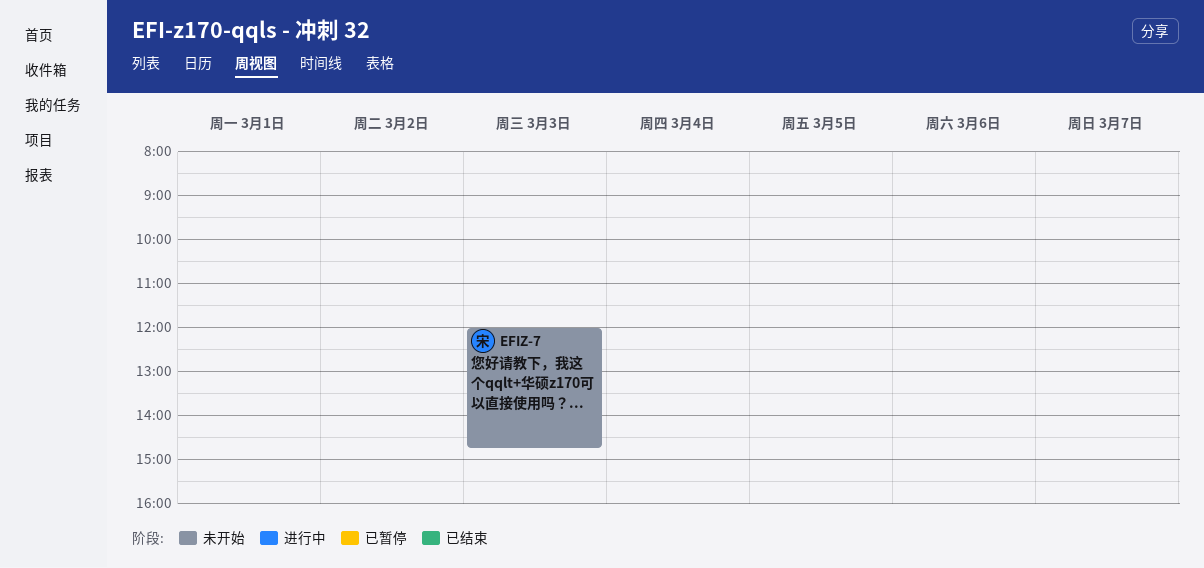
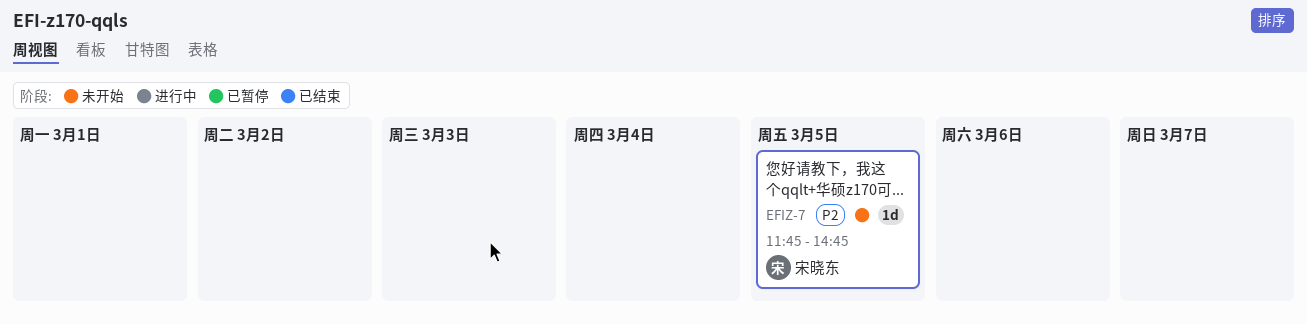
EFIZ-7, day: Mar 3 -> Mar 5
EFIZ-7, begins: 12:00 -> 11:45

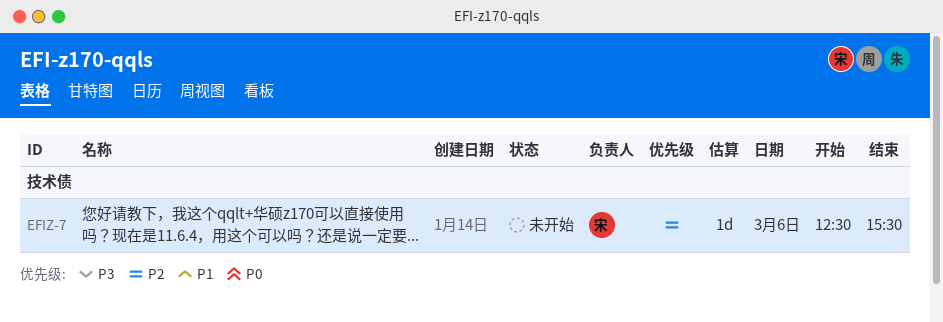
EFIZ-7, day: Mar 5 -> Mar 6
EFIZ-7, begins: 11:45 -> 12:30
EFIZ-7, ends: 14:45 -> 15:30

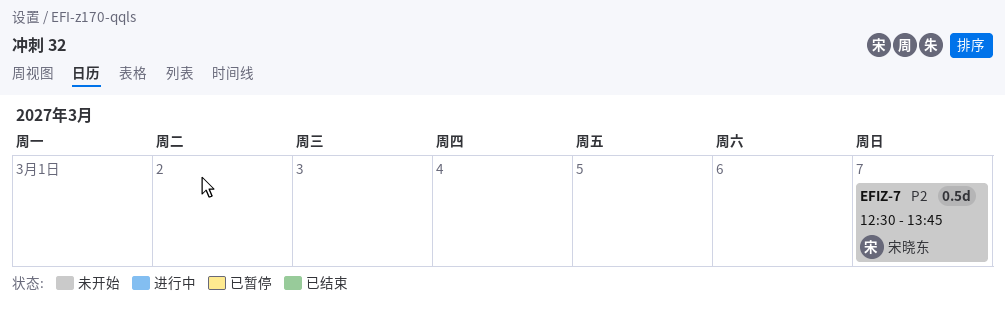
EFIZ-7, estimate: 1d -> 0.5d
EFIZ-7, day: Mar 6 -> Mar 7
EFIZ-7, ends: 15:30 -> 13:45

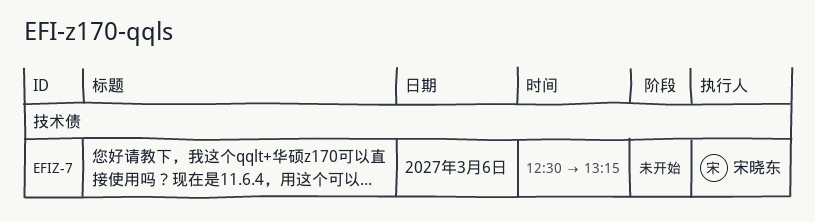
EFIZ-7, day: Mar 7 -> Mar 6
EFIZ-7, ends: 13:45 -> 13:15

